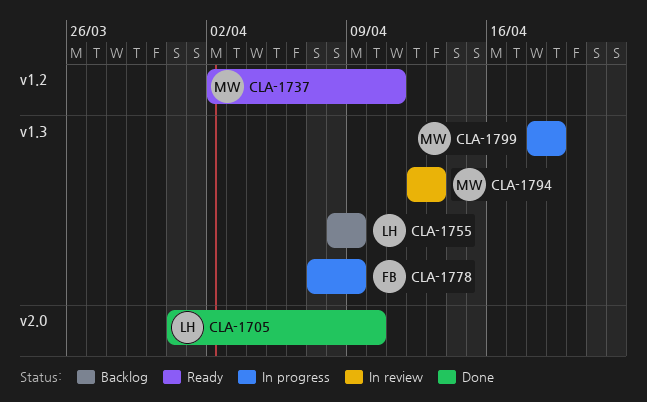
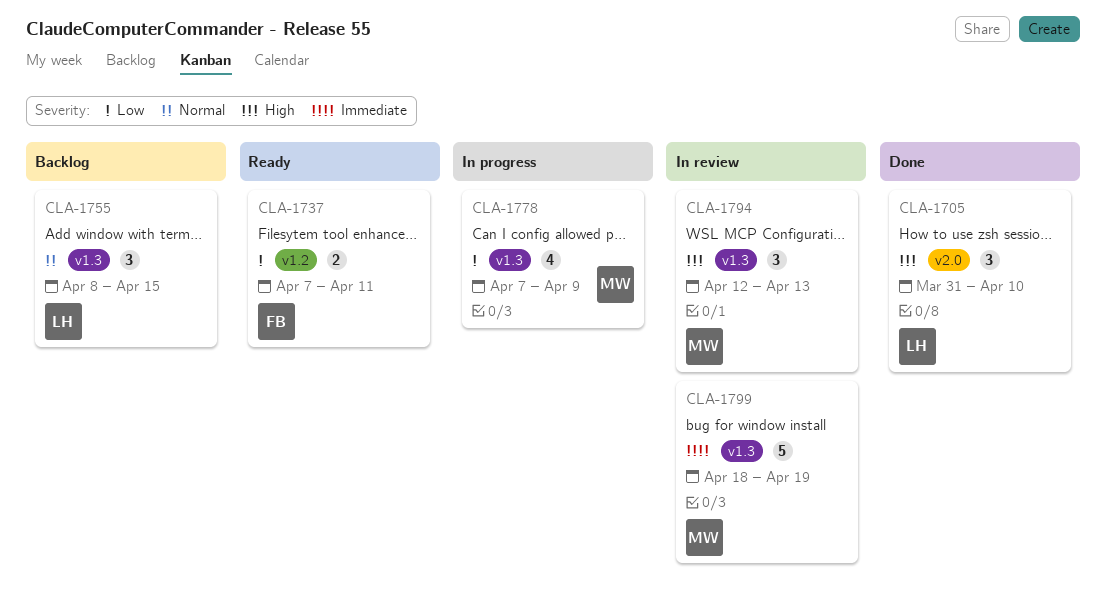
CLA-1737, owner: MW -> FB
CLA-1737, start: Apr 2 -> Apr 7
CLA-1755, due: Apr 9 -> Apr 15
CLA-1778, owner: FB -> MW
CLA-1799, status: In progress -> In review

